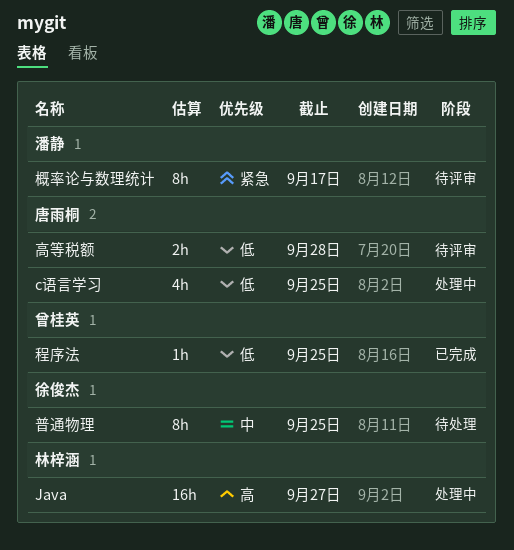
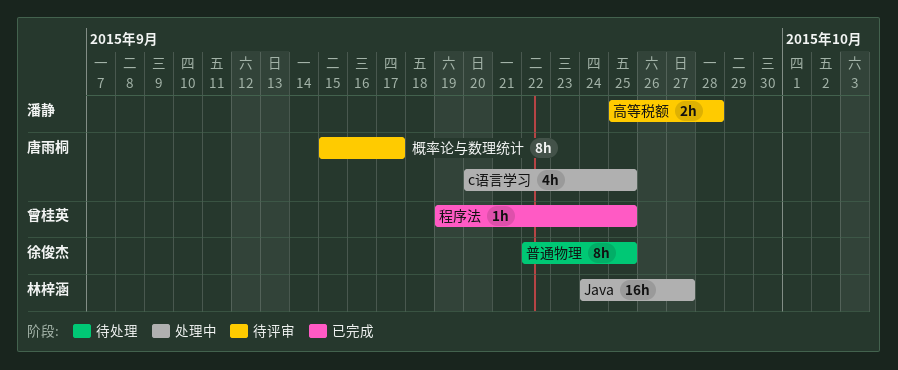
概率论与数理统计, owner: 潘静 -> 唐雨桐
高等税额, owner: 唐雨桐 -> 潘静

